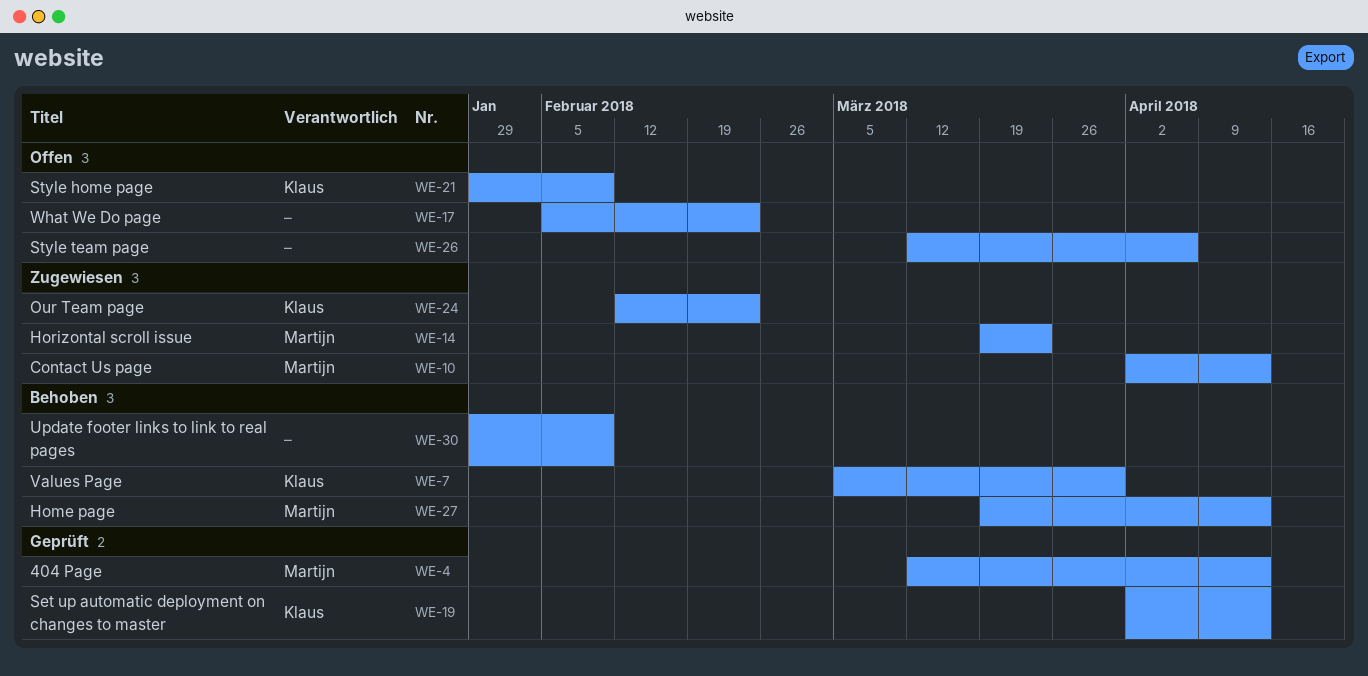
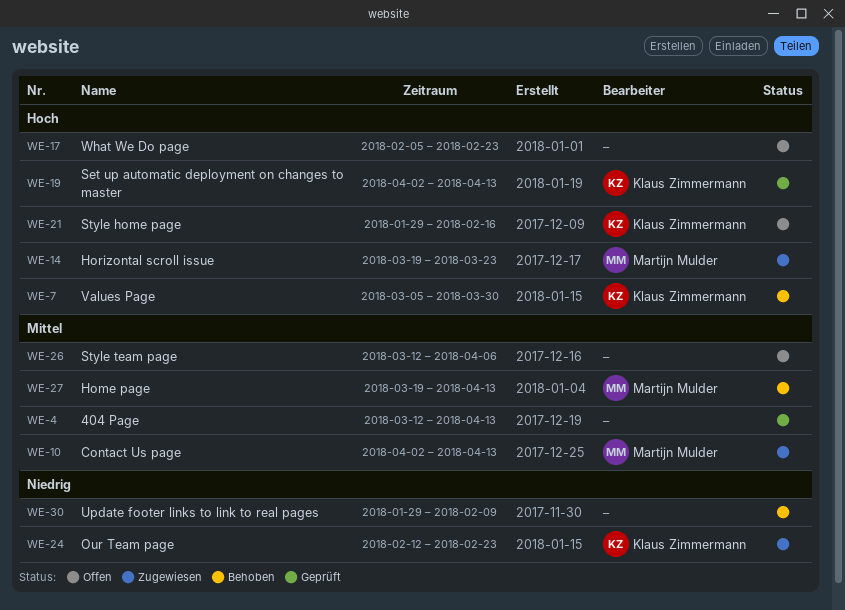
WE-4, owner: Martijn Mulder -> none
WE-21, due: Feb 9 -> Feb 16

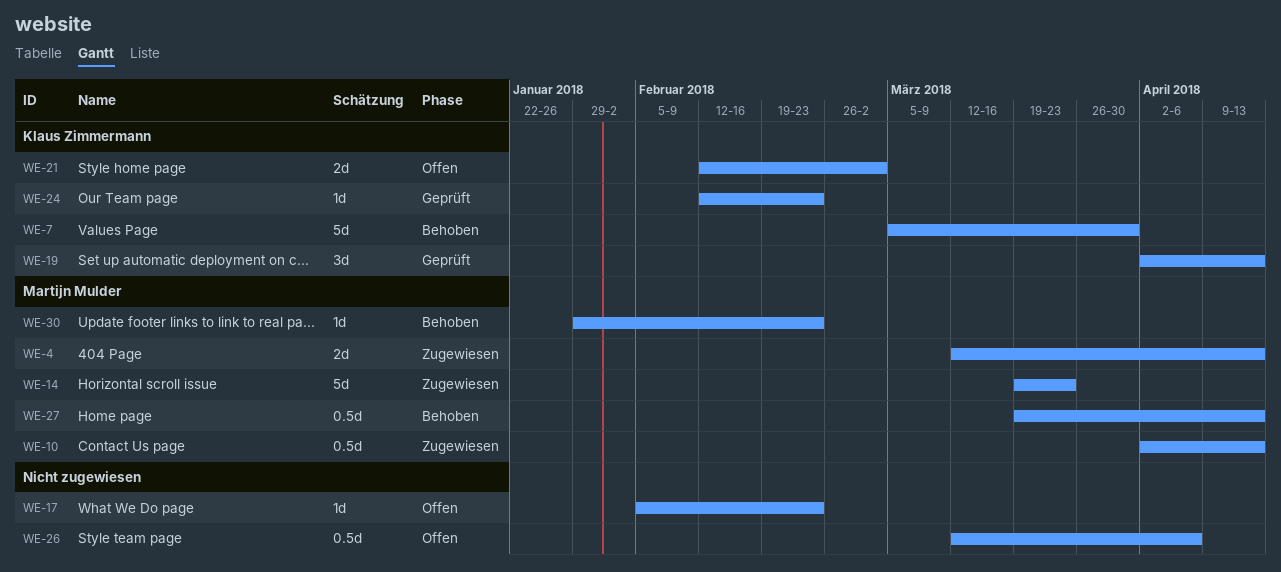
WE-4, status: Geprüft -> Zugewiesen
WE-4, owner: none -> Martijn Mulder
WE-21, start: Jan 29 -> Feb 12
WE-21, due: Feb 16 -> Mar 2
WE-24, status: Zugewiesen -> Geprüft
WE-30, owner: none -> Martijn Mulder
WE-30, due: Feb 9 -> Feb 23

